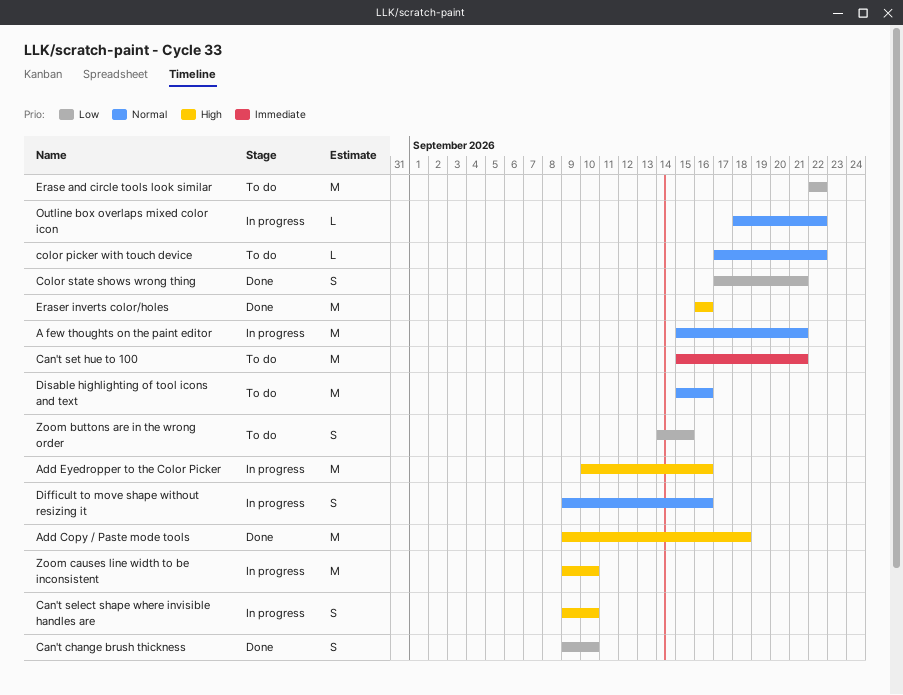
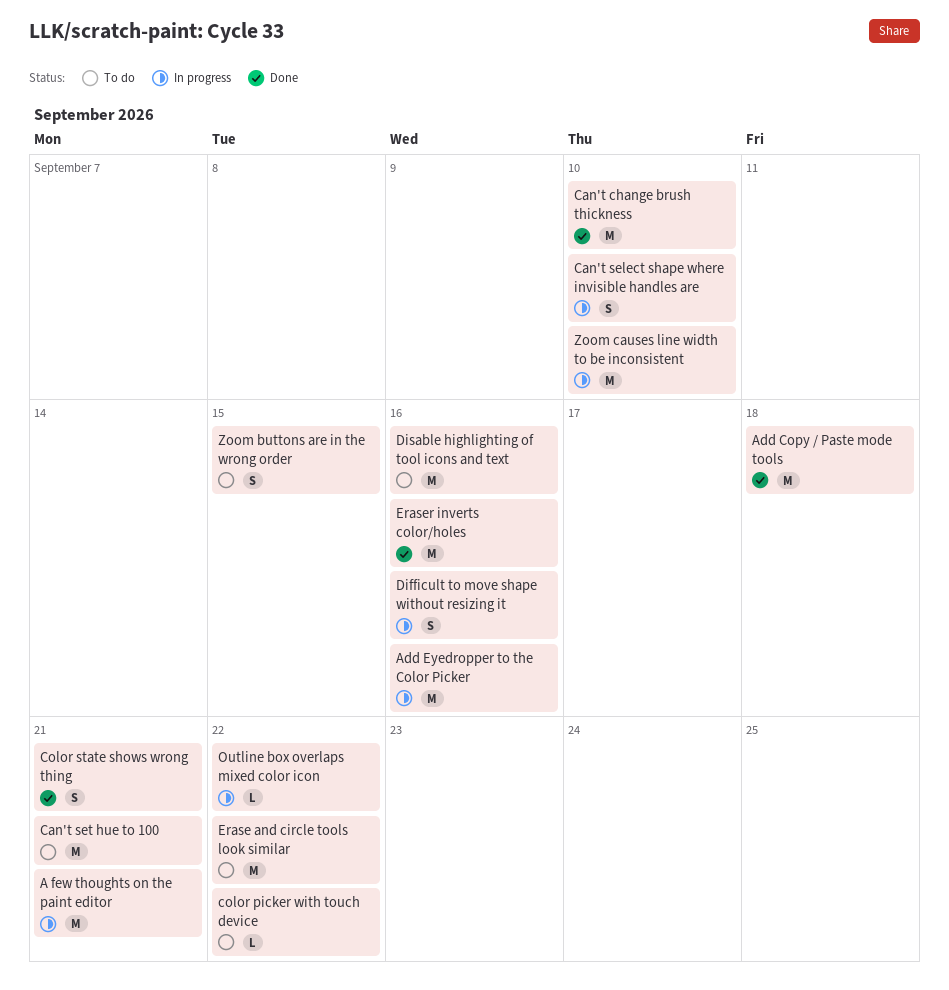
Can't change brush thickness, estimate: S -> M

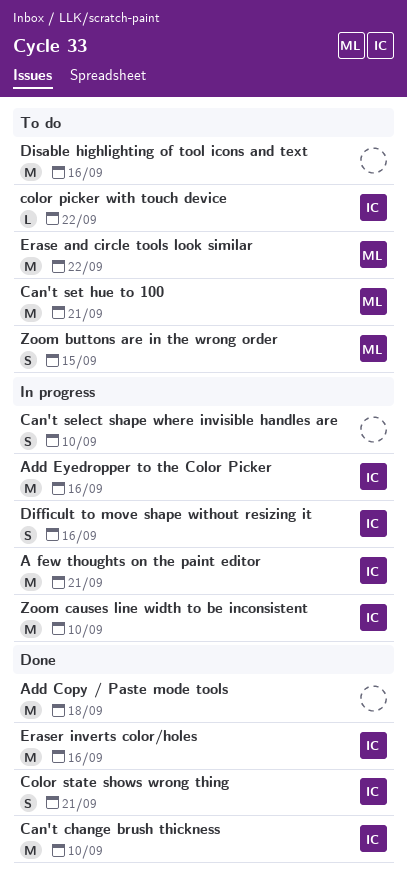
Outline box overlaps mixed color icon: present -> none

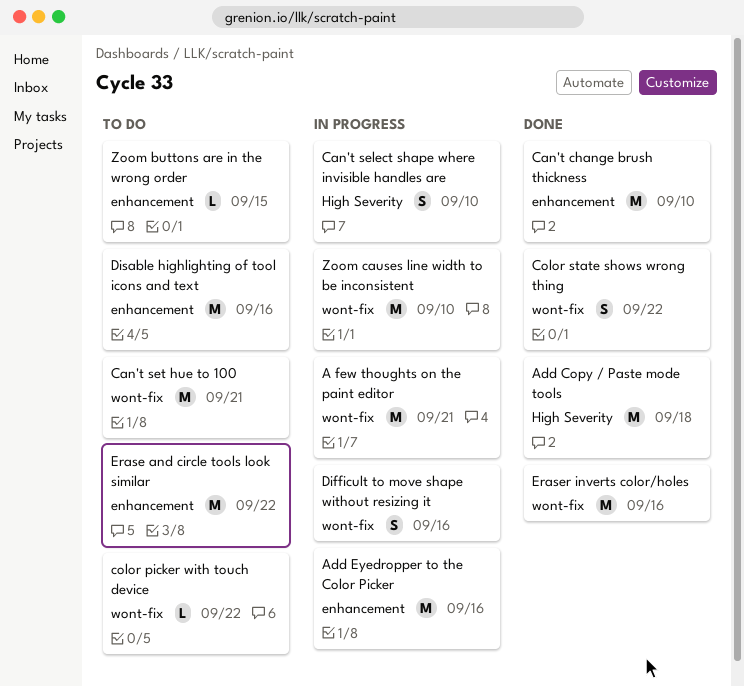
Color state shows wrong thing, due: Sep 21 -> Sep 22
Zoom buttons are in the wrong order, estimate: S -> L

